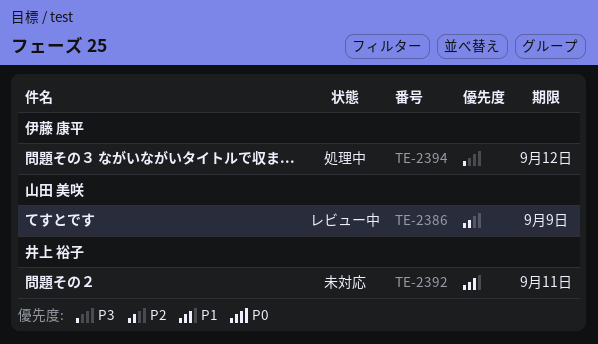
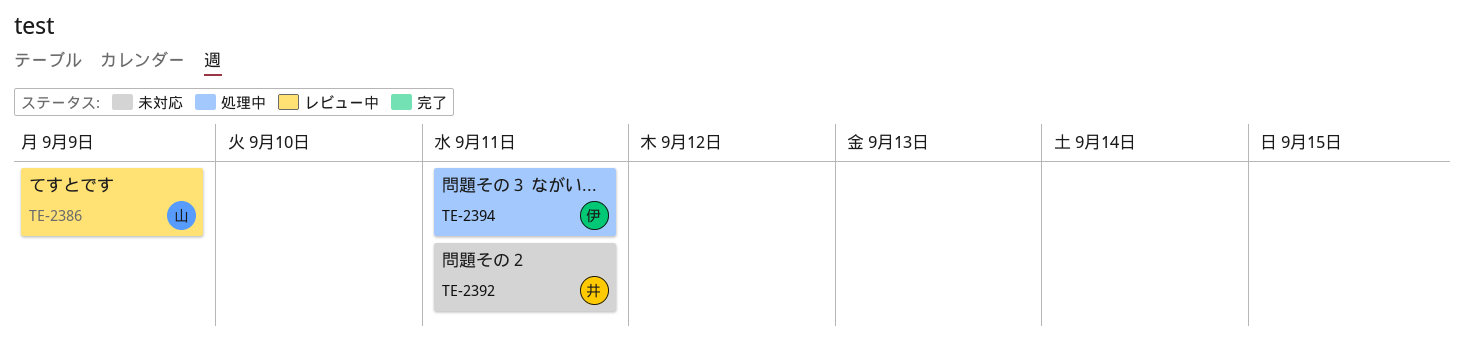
TE-2394, due: Sep 12 -> Sep 11

